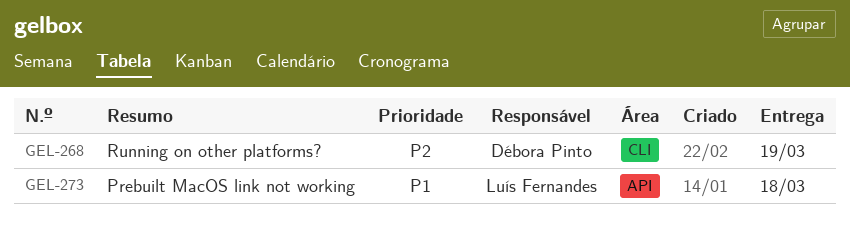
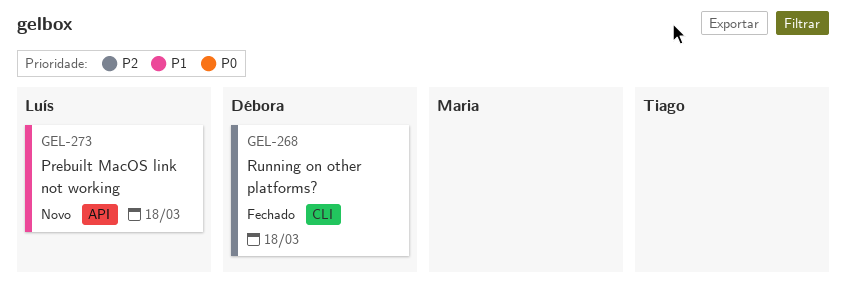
GEL-268, due: Mar 19 -> Mar 18

